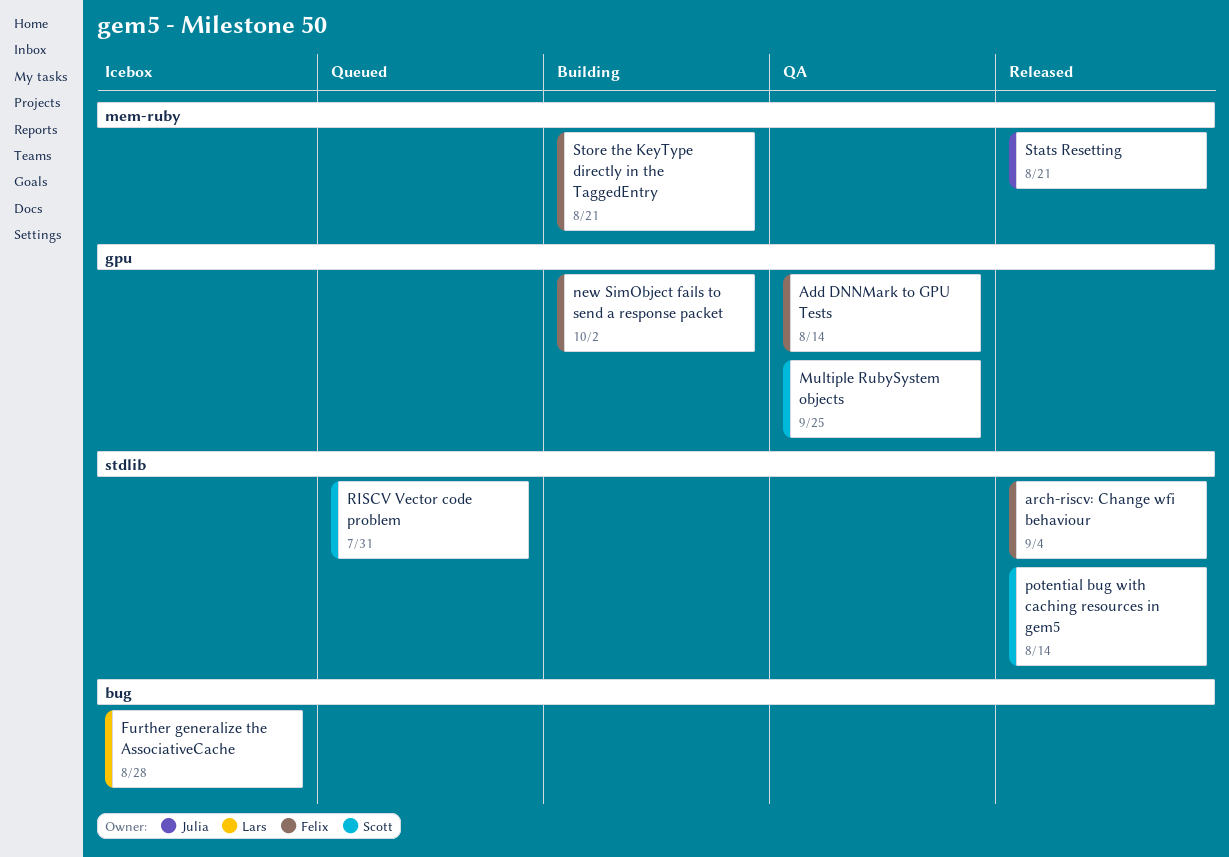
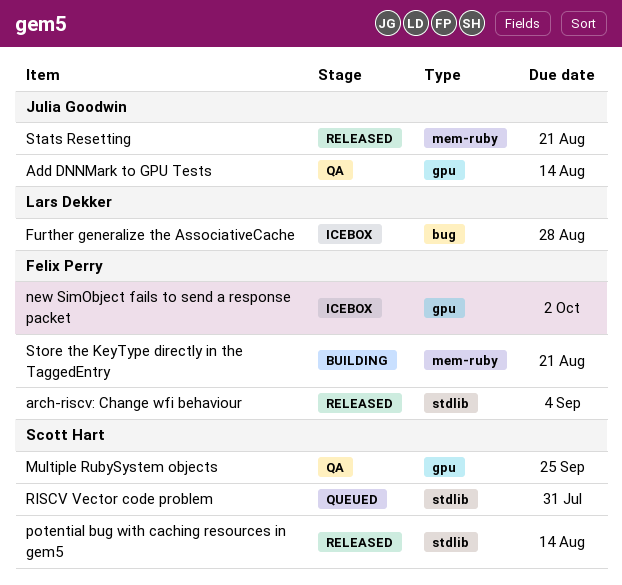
Add DNNMark to GPU Tests, owner: Felix Perry -> Julia Goodwin
new SimObject fails to send a response packet, status: Building -> Icebox

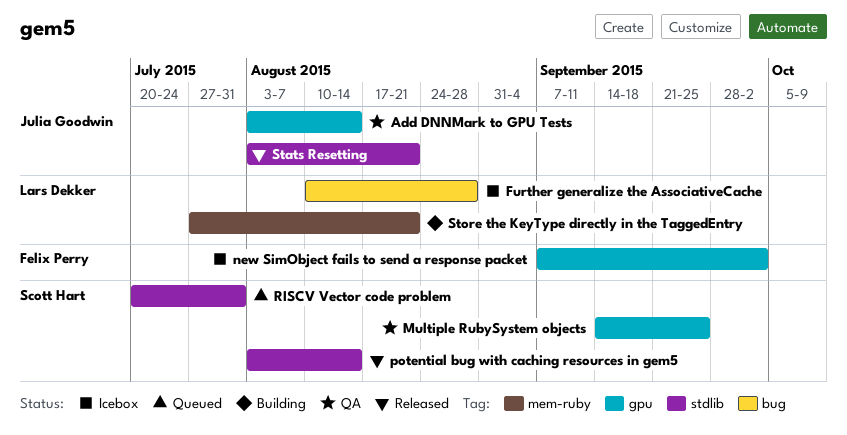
arch-riscv: Change wfi behaviour: present -> none
Stats Resetting, label: mem-ruby -> stdlib
Store the KeyType directly in the TaggedEntry, owner: Felix Perry -> Lars Dekker

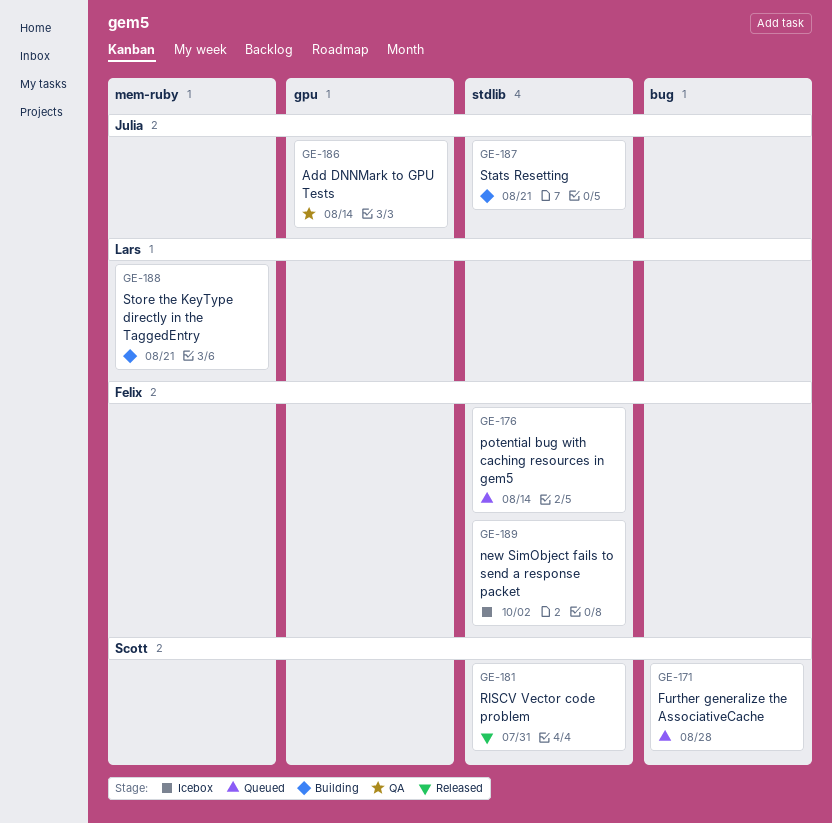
Further generalize the AssociativeCache, status: Icebox -> Queued
Further generalize the AssociativeCache, owner: Lars Dekker -> Scott Hart
Multiple RubySystem objects: present -> none
new SimObject fails to send a response packet, label: gpu -> stdlib
potential bug with caching resources in gem5, status: Released -> Queued
potential bug with caching resources in gem5, owner: Scott Hart -> Felix Perry
RISCV Vector code problem, status: Queued -> Released
Stats Resetting, status: Released -> Building

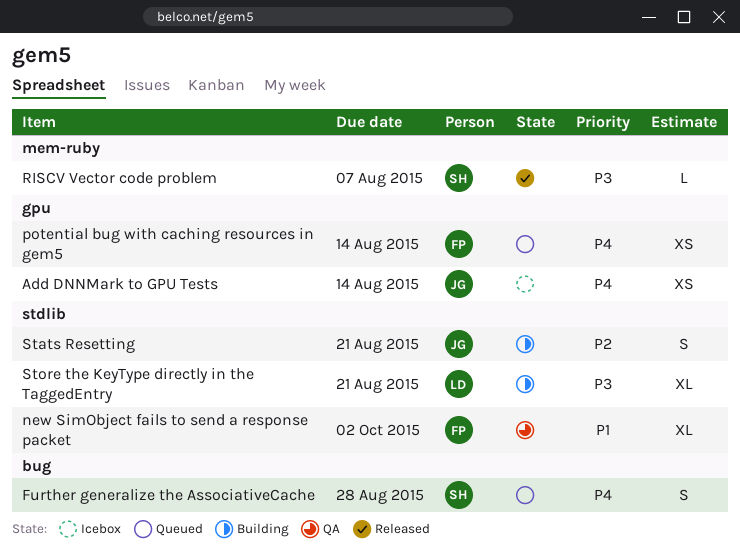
Add DNNMark to GPU Tests, status: QA -> Icebox
new SimObject fails to send a response packet, status: Icebox -> QA
potential bug with caching resources in gem5, label: stdlib -> gpu
RISCV Vector code problem, label: stdlib -> mem-ruby
RISCV Vector code problem, due: Jul 31 -> Aug 7
Store the KeyType directly in the TaggedEntry, label: mem-ruby -> stdlib

